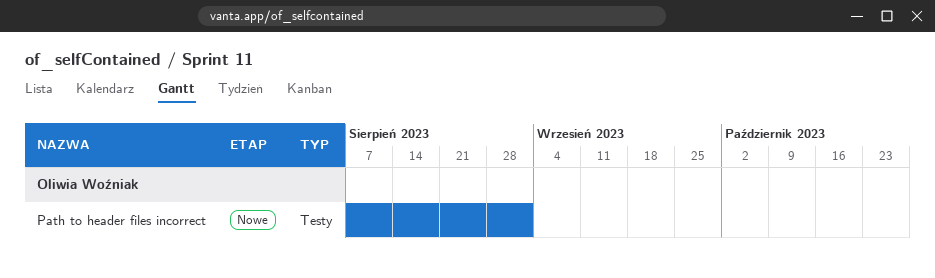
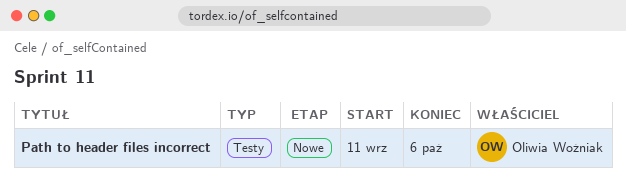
Path to header files incorrect, start: Aug 7 -> Sep 11
Path to header files incorrect, due: Sep 1 -> Oct 6

